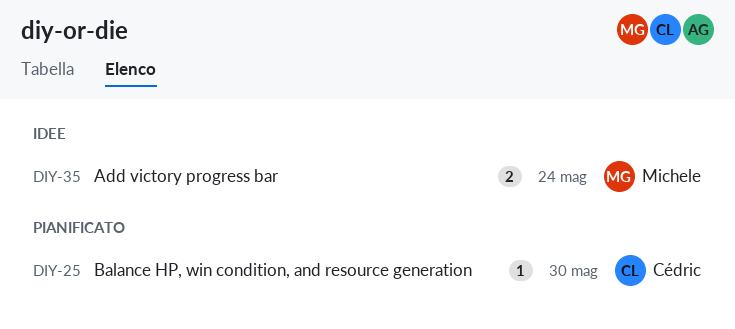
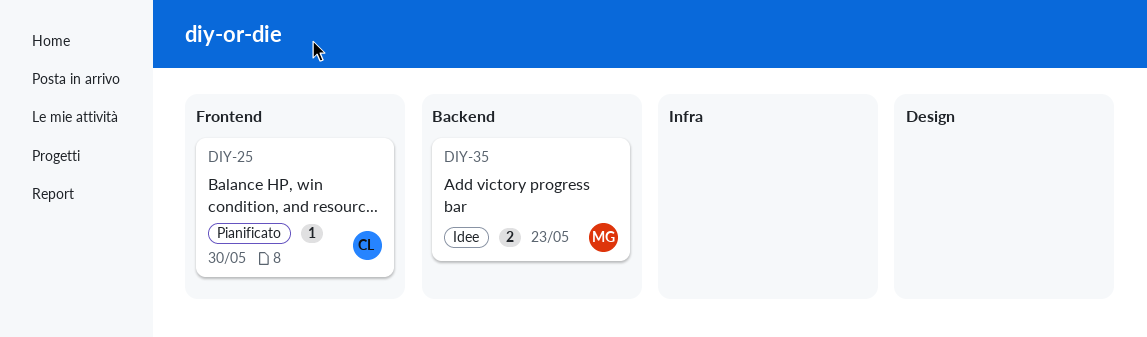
DIY-35, due: May 24 -> May 23

